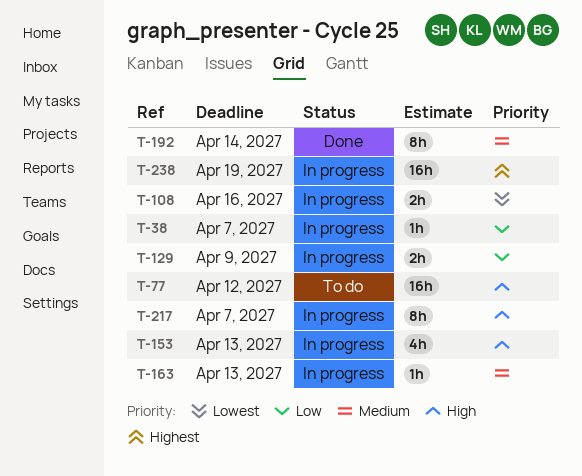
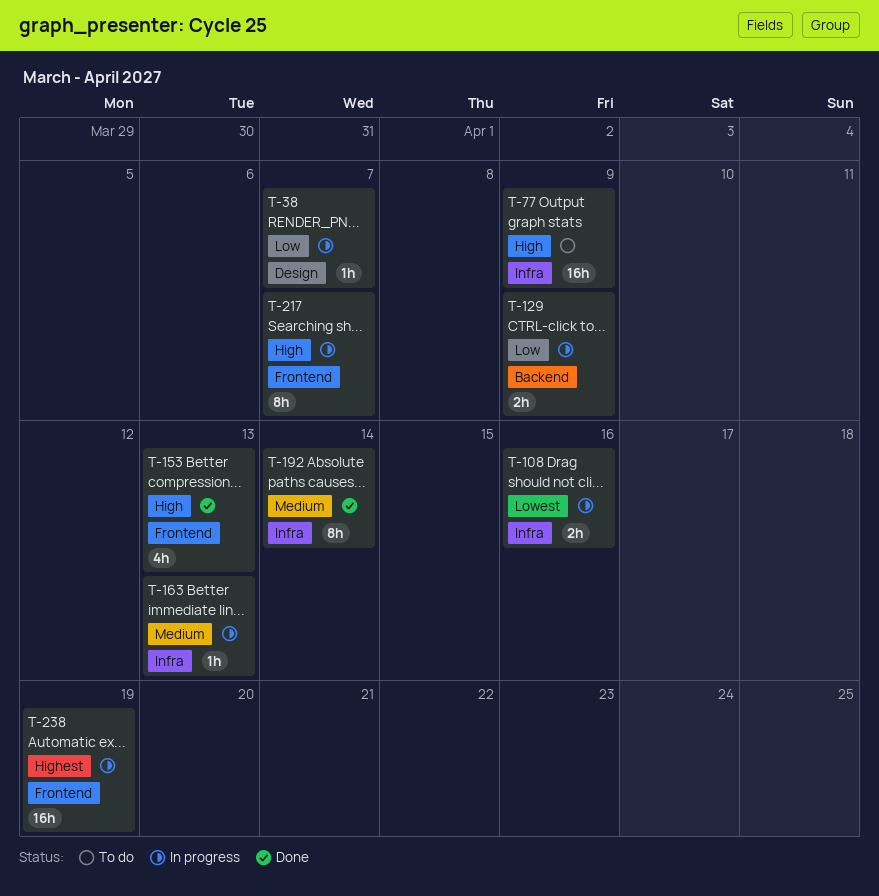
T-77, due: Apr 12 -> Apr 9
T-153, status: In progress -> Done

